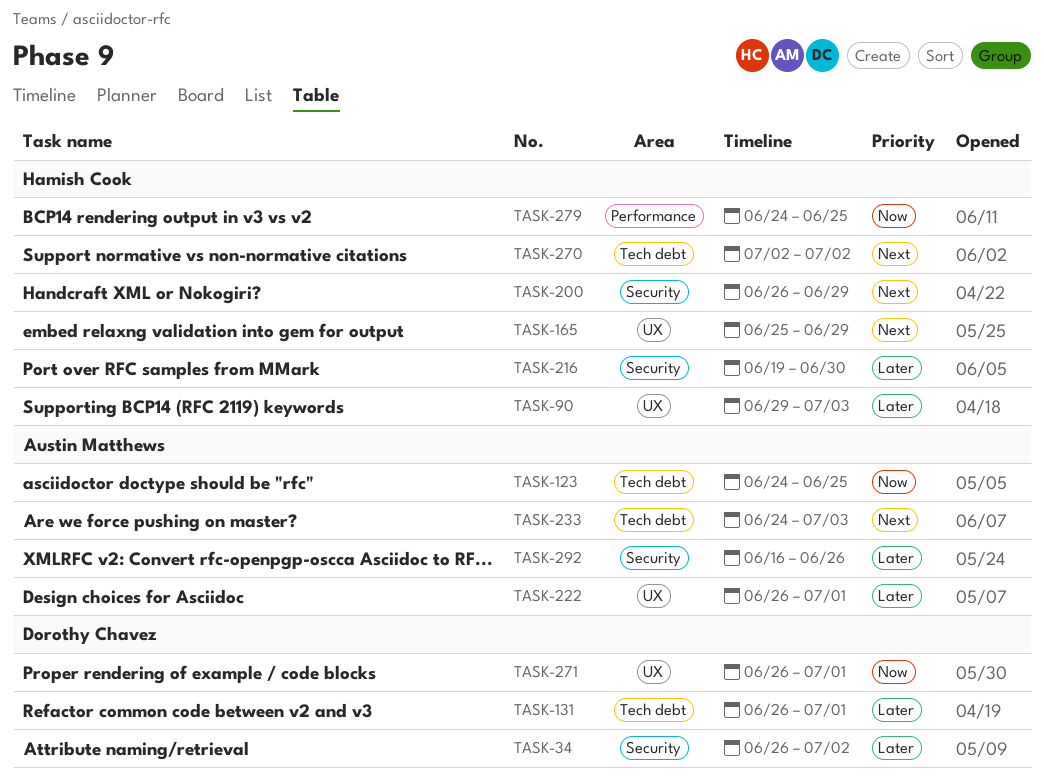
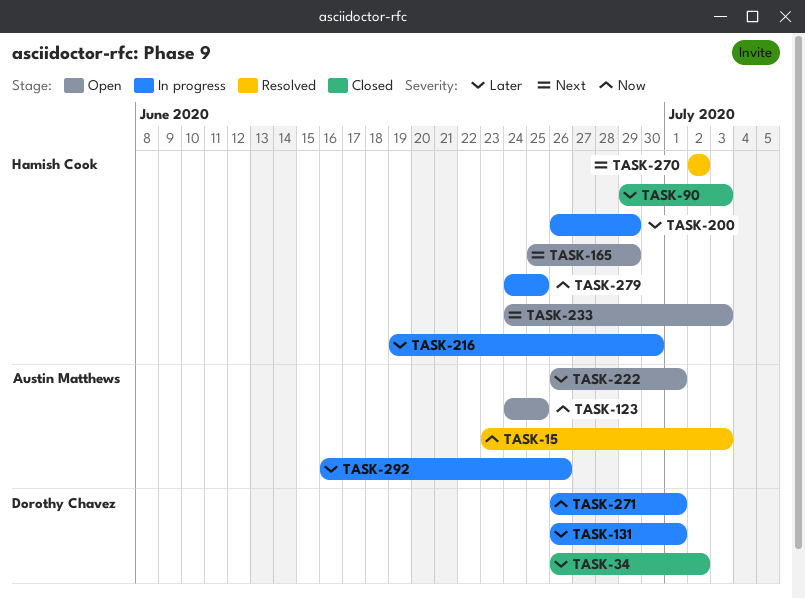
TASK-15: none -> present
TASK-200, priority: Next -> Later
TASK-233, owner: Austin Matthews -> Hamish Cook

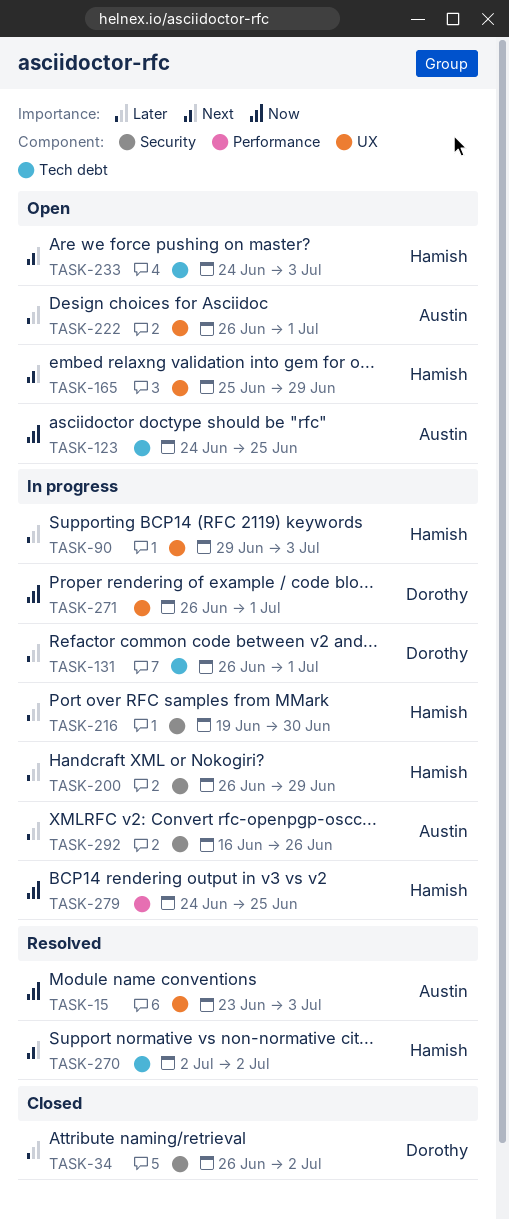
TASK-90, status: Closed -> In progress

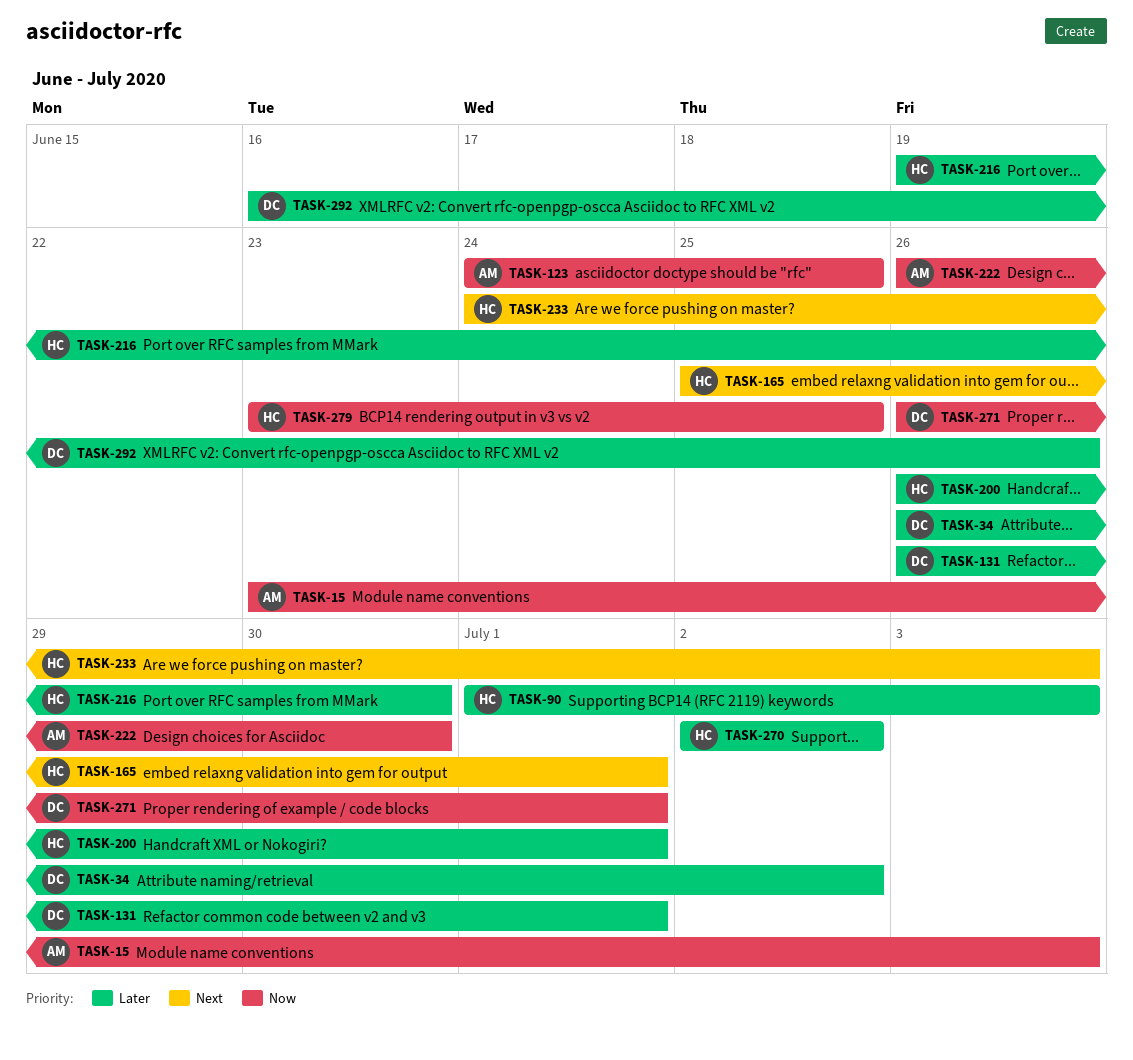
TASK-90, start: Jun 29 -> Jul 1
TASK-165, due: Jun 29 -> Jul 1
TASK-200, due: Jun 29 -> Jul 1
TASK-222, priority: Later -> Now
TASK-222, due: Jul 1 -> Jun 30
TASK-270, priority: Next -> Later
TASK-279, start: Jun 24 -> Jun 23
TASK-292, owner: Austin -> Dorothy

